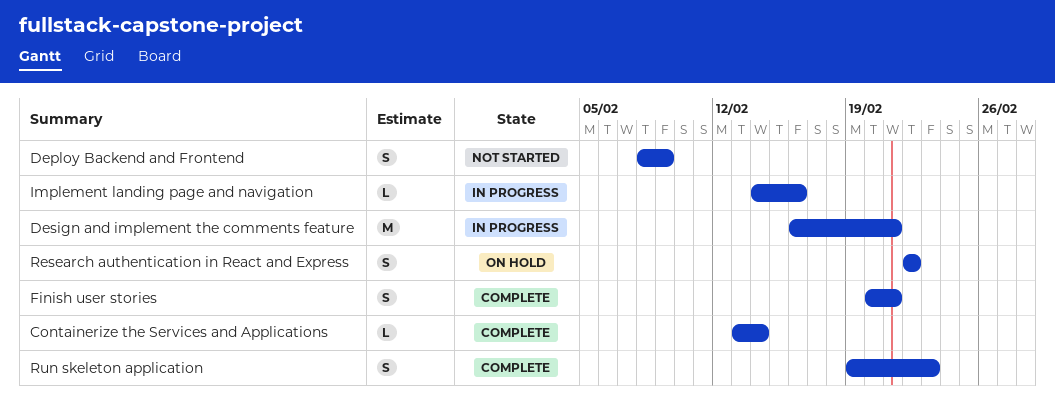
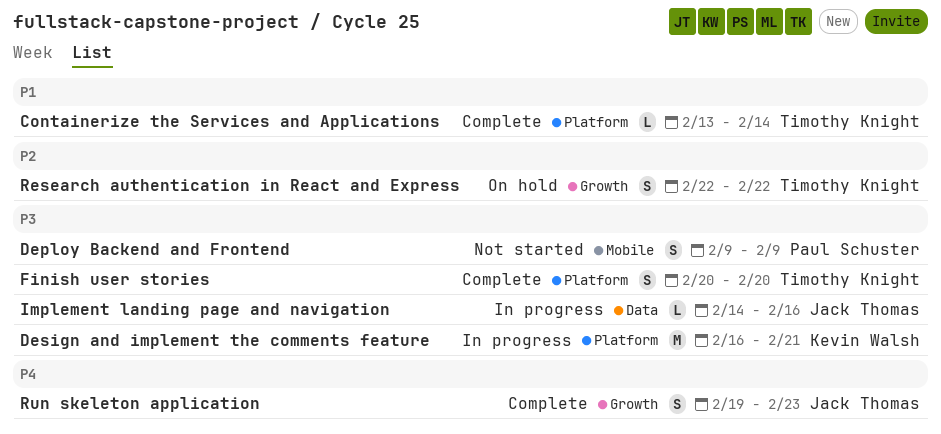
Deploy Backend and Frontend, start: Feb 8 -> Feb 9
Finish user stories, due: Feb 21 -> Feb 20

